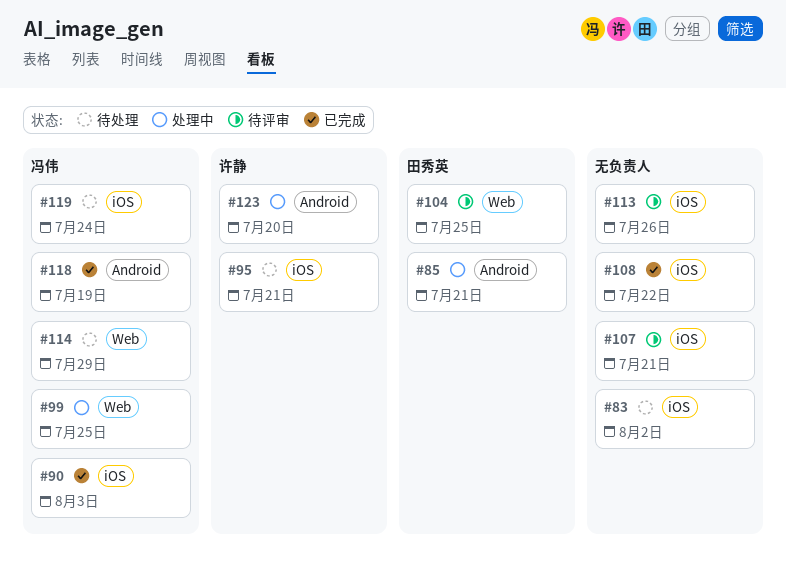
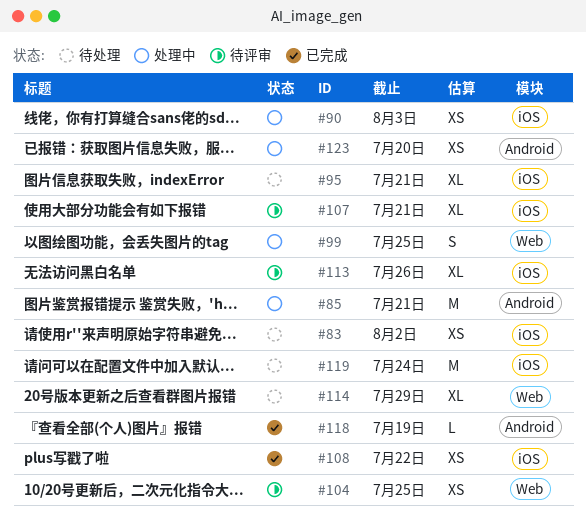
#90, status: 已完成 -> 处理中

